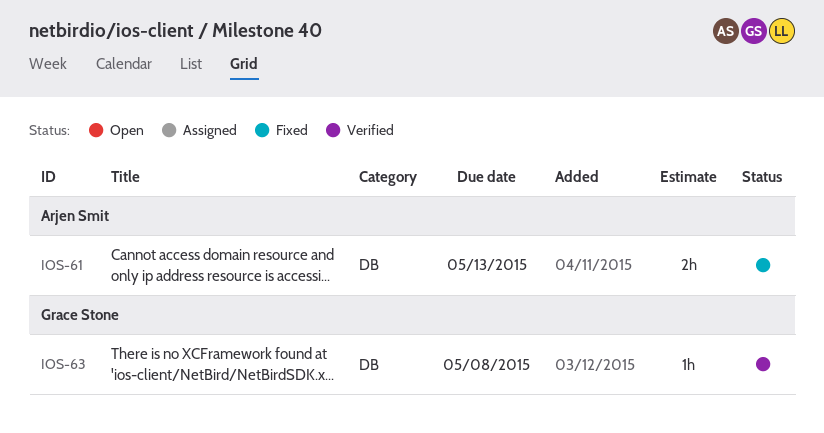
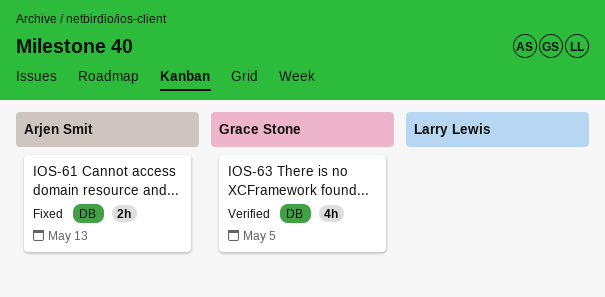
IOS-63, estimate: 1h -> 4h
IOS-63, due: May 8 -> May 5

